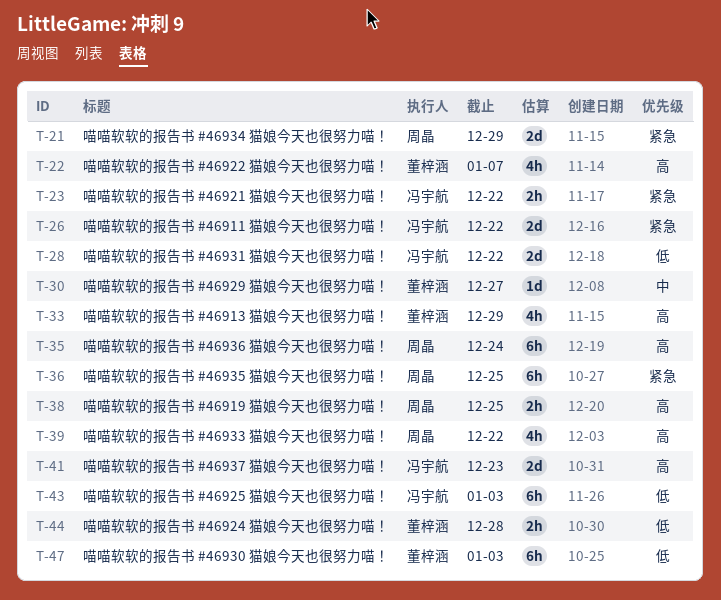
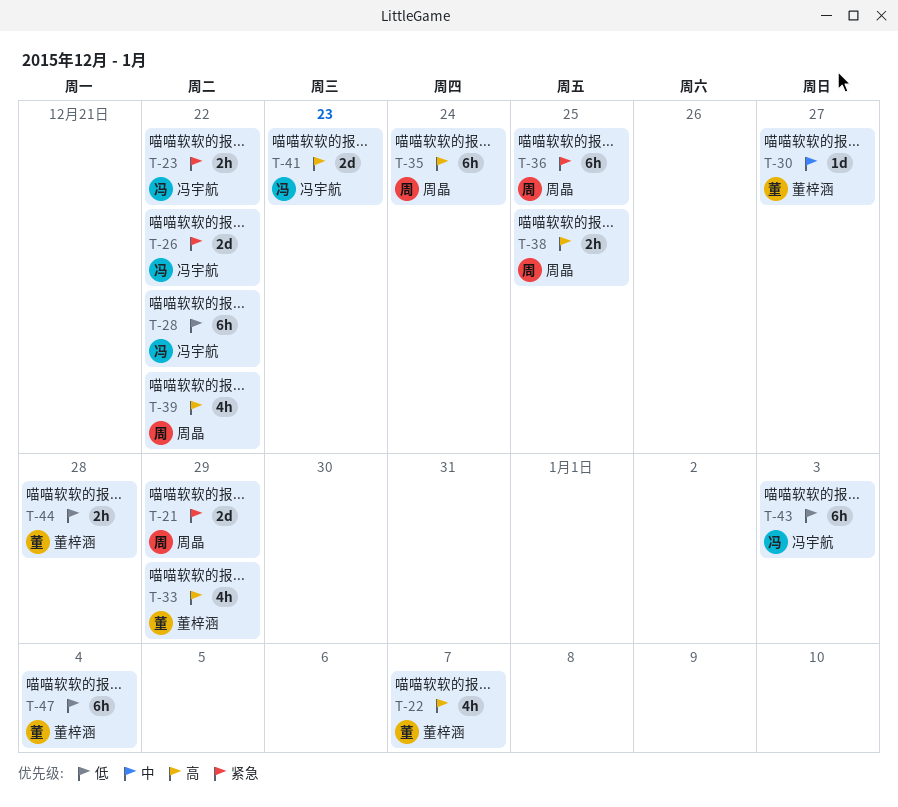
T-28, estimate: 2d -> 6h
T-47, due: Jan 3 -> Jan 4

